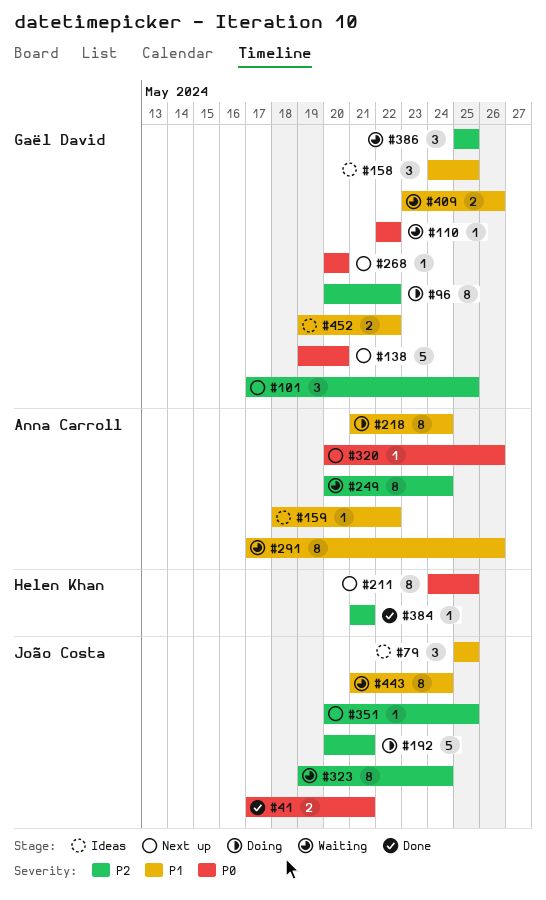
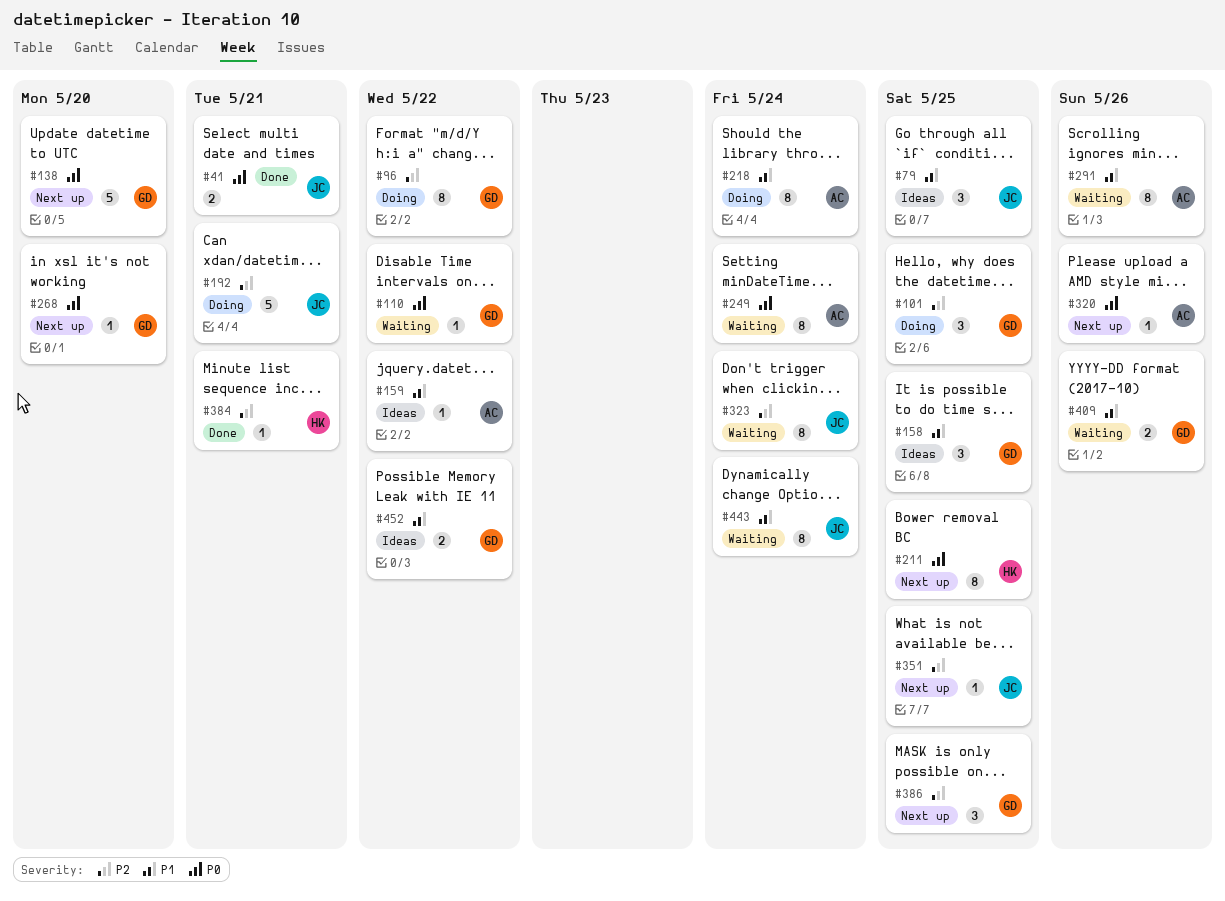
#101, status: Next up -> Doing
#249, priority: P2 -> P0
#386, status: Waiting -> Next up

